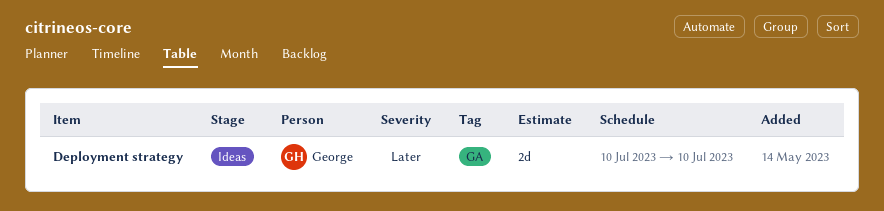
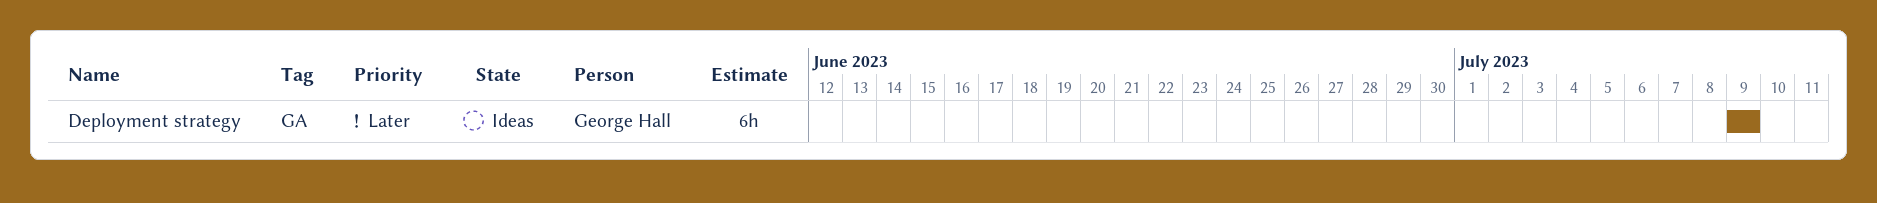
Deployment strategy, estimate: 2d -> 6h
Deployment strategy, start: Jul 10 -> Jul 9
Deployment strategy, due: Jul 10 -> Jul 9

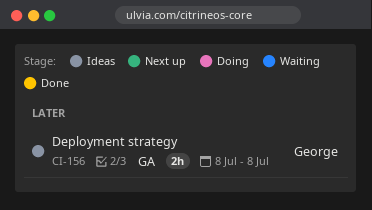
Deployment strategy, estimate: 6h -> 2h
Deployment strategy, start: Jul 9 -> Jul 8
Deployment strategy, due: Jul 9 -> Jul 8

